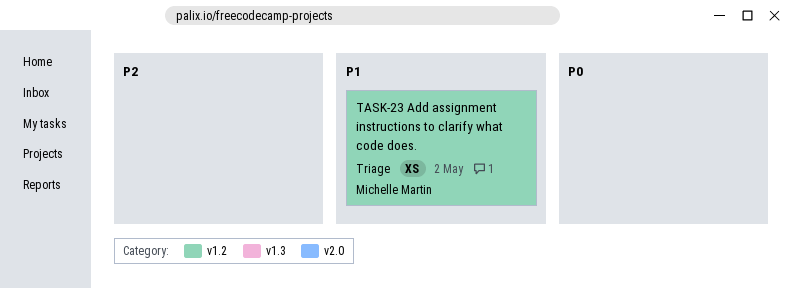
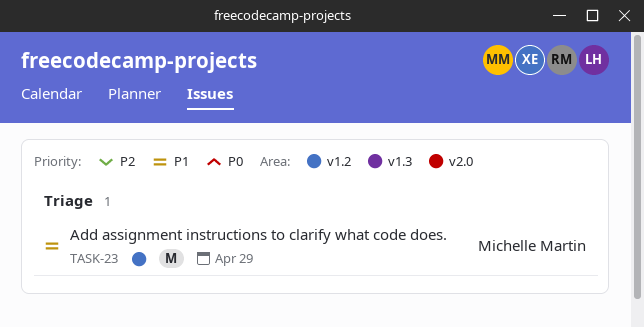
TASK-23, estimate: XS -> M
TASK-23, due: May 2 -> Apr 29

